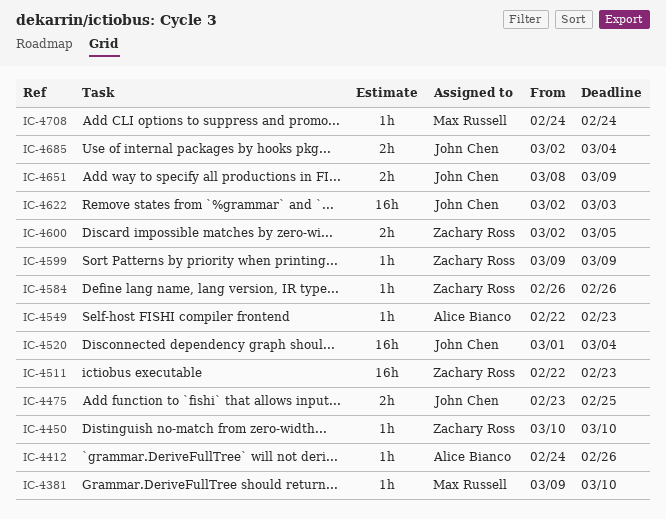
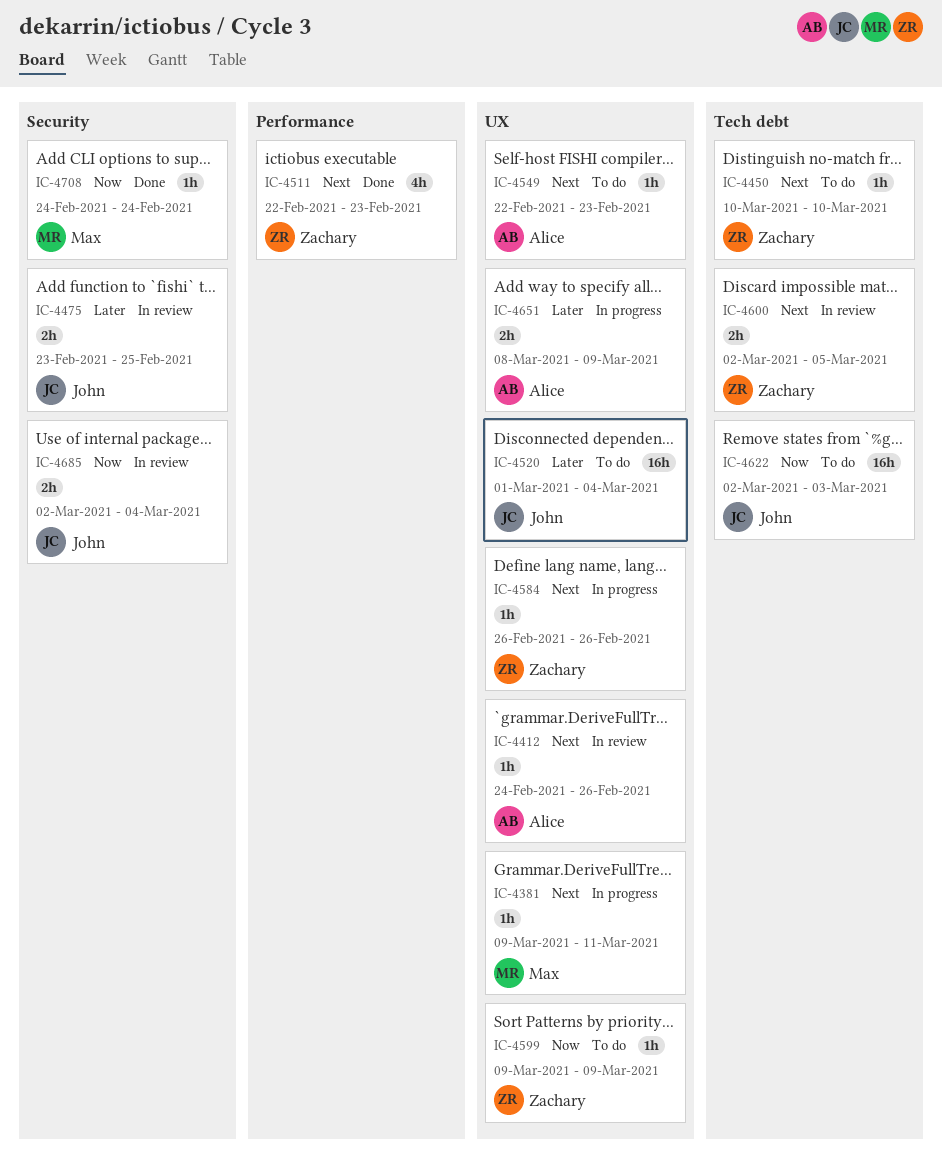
IC-4381, due: Mar 10 -> Mar 11
IC-4511, estimate: 16h -> 4h
IC-4651, owner: John Chen -> Alice Bianco

